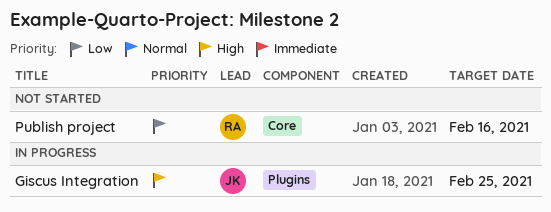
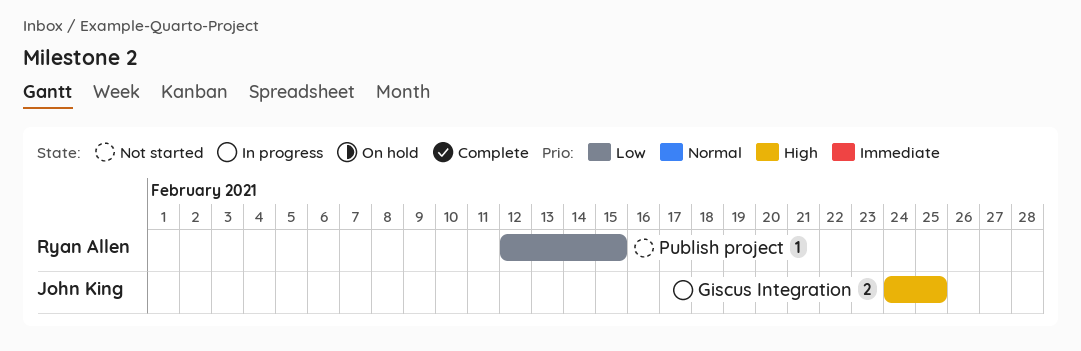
Publish project, due: Feb 16 -> Feb 15

